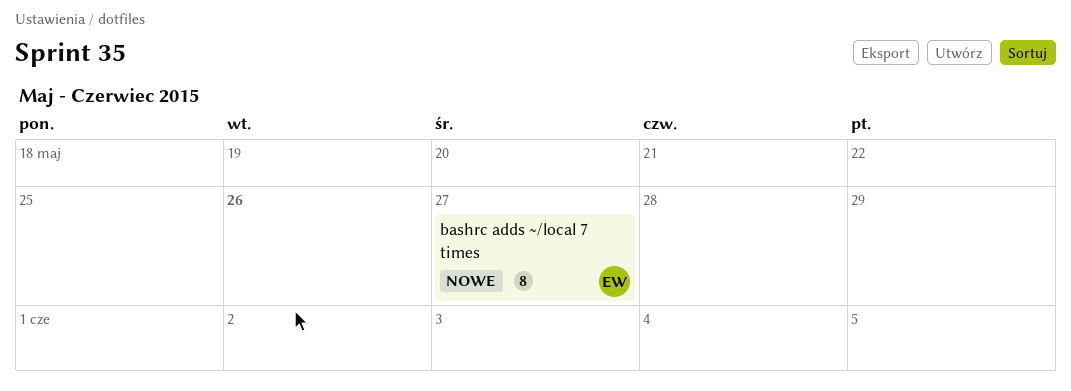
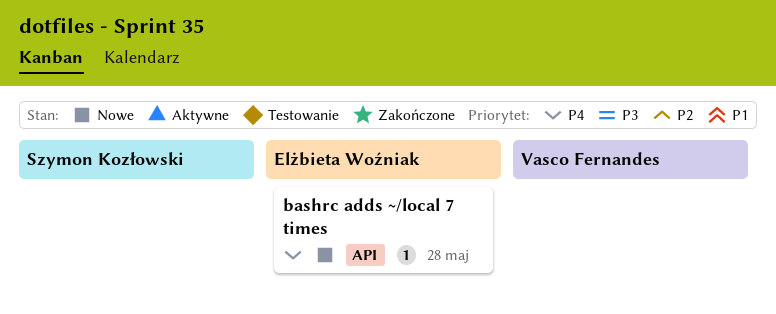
bashrc adds ~/local 7 times, estimate: 8 -> 1
bashrc adds ~/local 7 times, due: May 27 -> May 28

